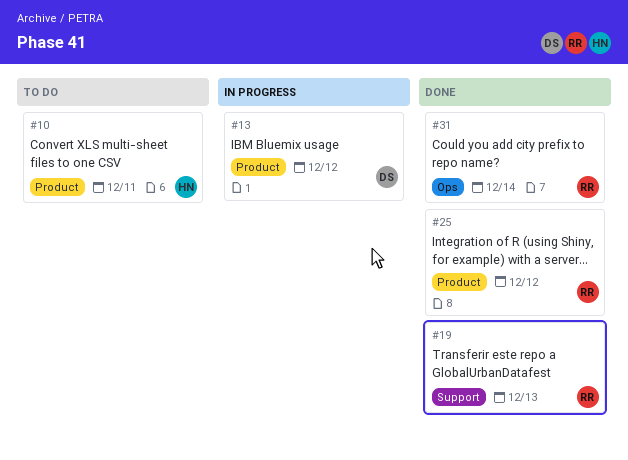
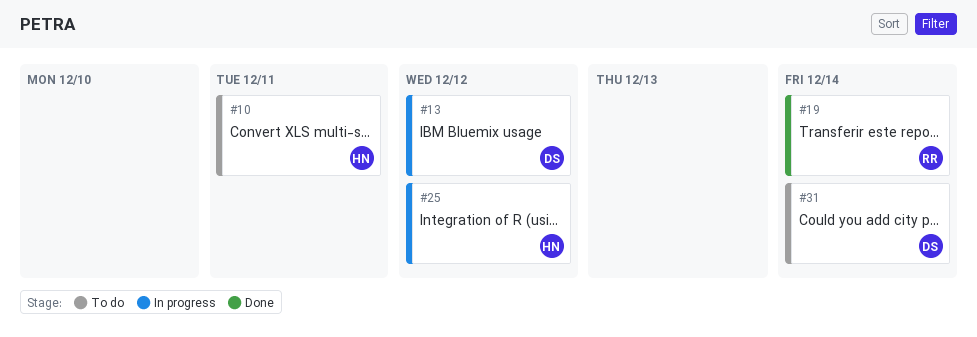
#19, due: Dec 13 -> Dec 14
#25, status: Done -> In progress
#25, owner: RR -> HN
#31, status: Done -> To do
#31, owner: RR -> DS

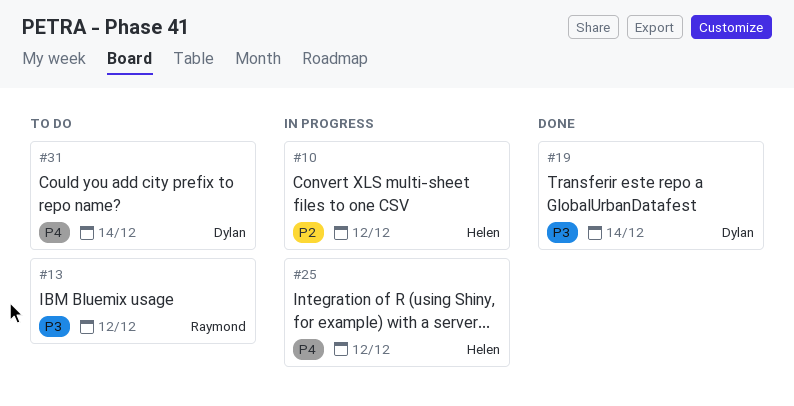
#10, status: To do -> In progress
#10, due: Dec 11 -> Dec 12
#13, status: In progress -> To do
#13, owner: Dylan -> Raymond
#19, owner: Raymond -> Dylan

